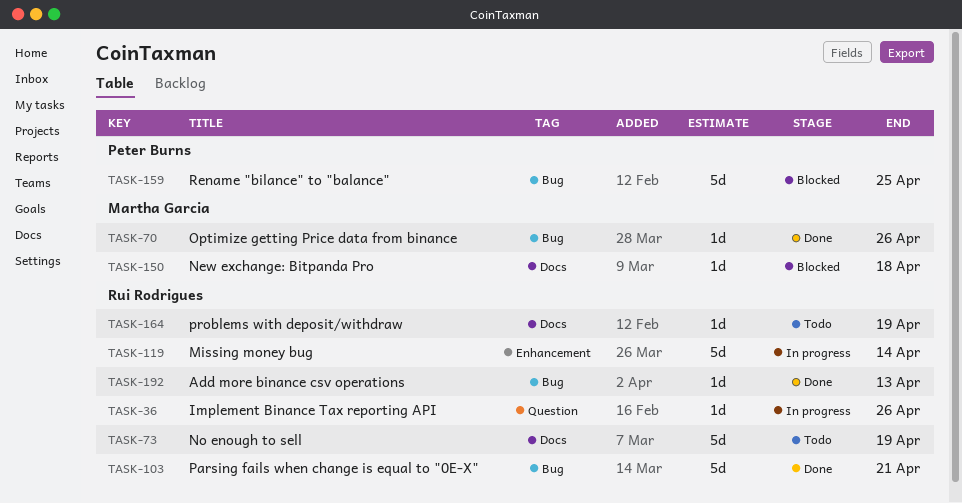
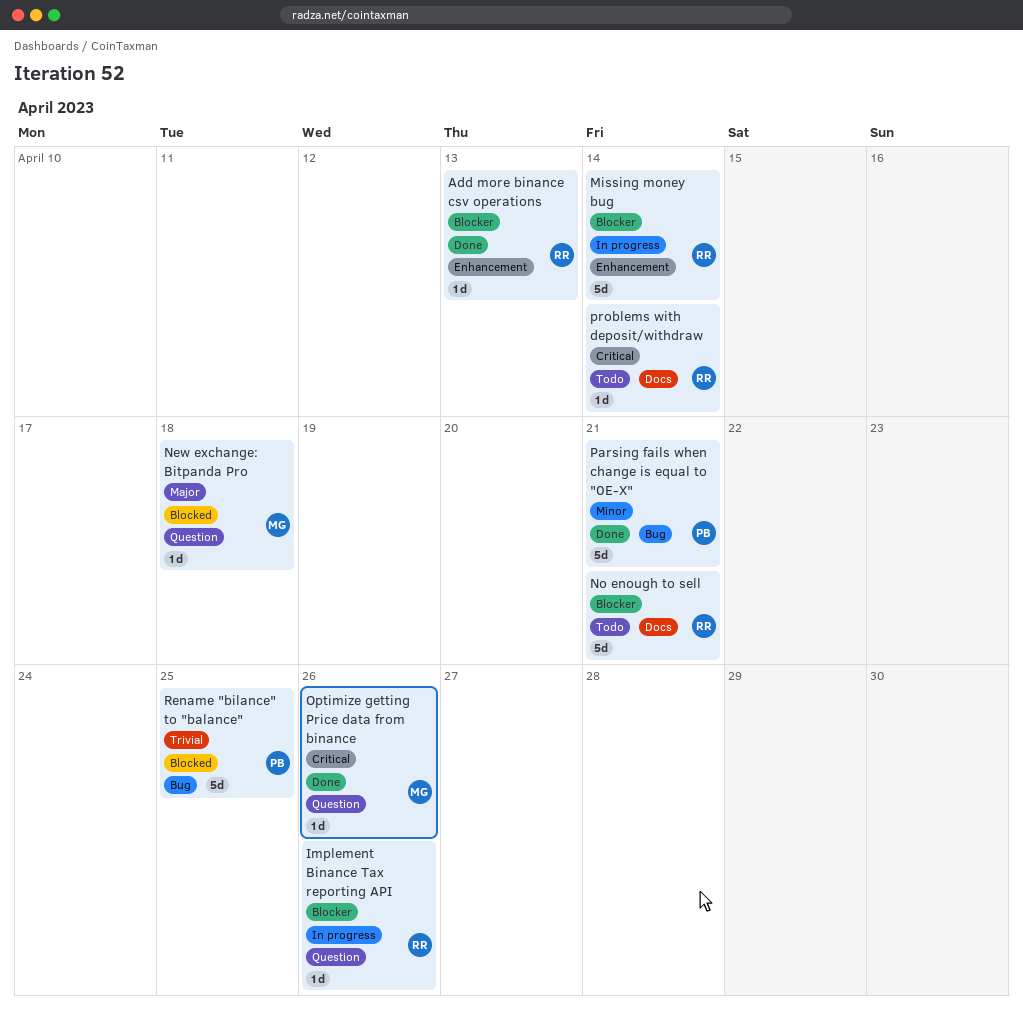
Add more binance csv operations, label: Bug -> Enhancement
New exchange: Bitpanda Pro, label: Docs -> Question
No enough to sell, due: Apr 19 -> Apr 21
Optimize getting Price data from binance, label: Bug -> Question
Parsing fails when change is equal to "0E-X", owner: Rui Rodrigues -> Peter Burns
problems with deposit/withdraw, due: Apr 19 -> Apr 14

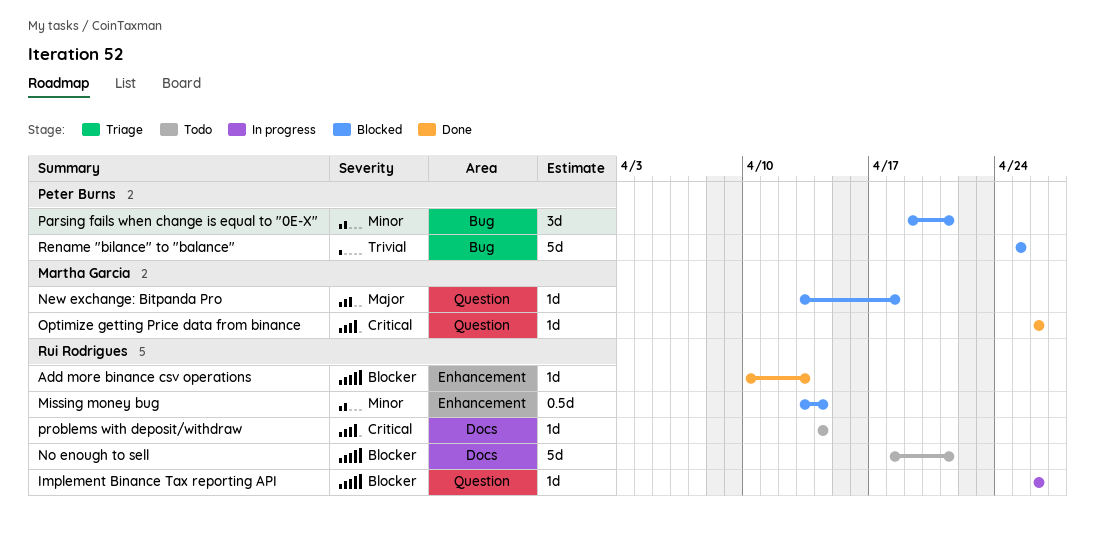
Missing money bug, status: In progress -> Blocked
Missing money bug, priority: Blocker -> Minor
Missing money bug, estimate: 5d -> 0.5d
Parsing fails when change is equal to "0E-X", status: Done -> Blocked
Parsing fails when change is equal to "0E-X", estimate: 5d -> 3d

